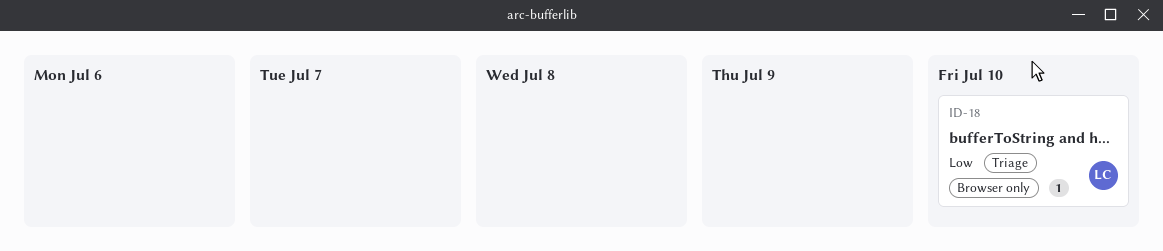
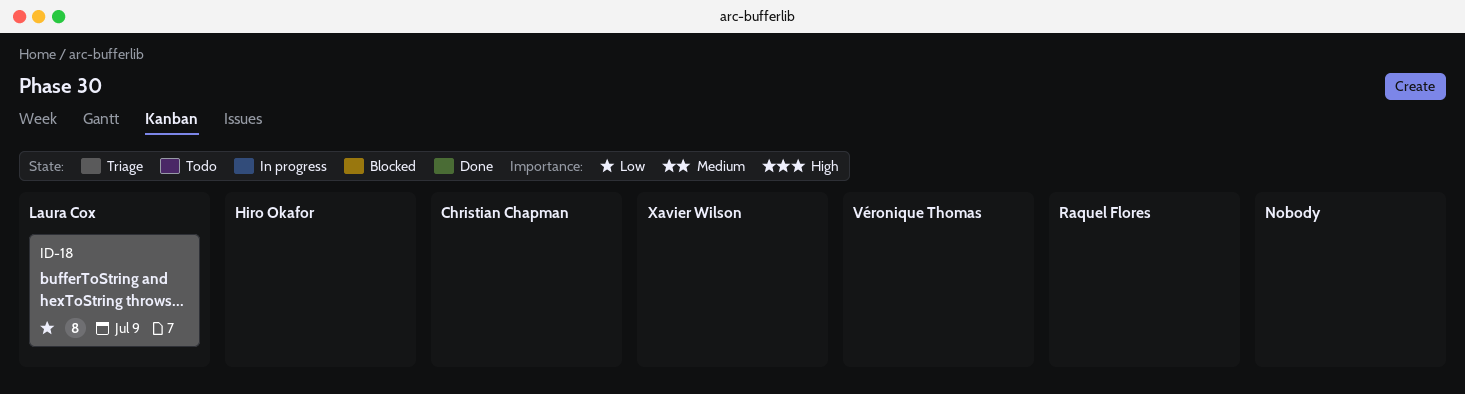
ID-18, estimate: 1 -> 8
ID-18, due: Jul 10 -> Jul 9

